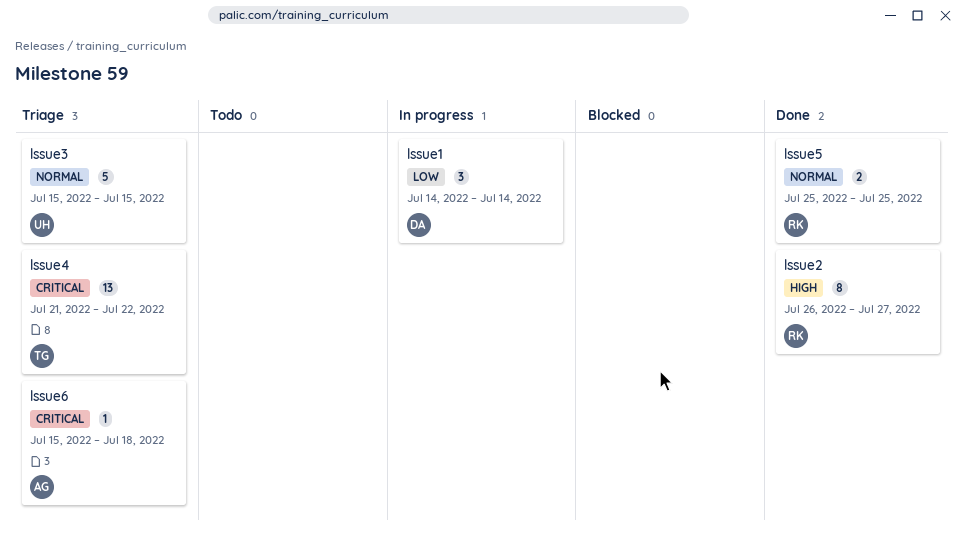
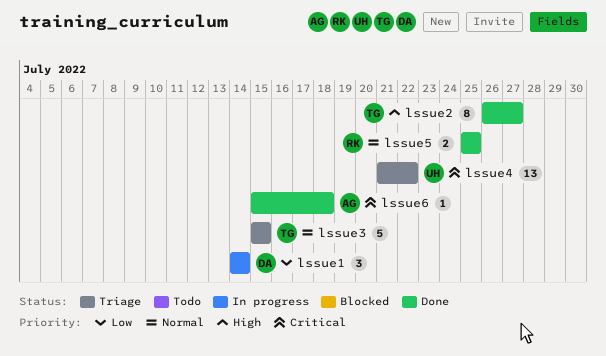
lssue2, owner: RK -> TG
lssue3, owner: UH -> TG
lssue4, owner: TG -> UH
lssue6, status: Triage -> Done

